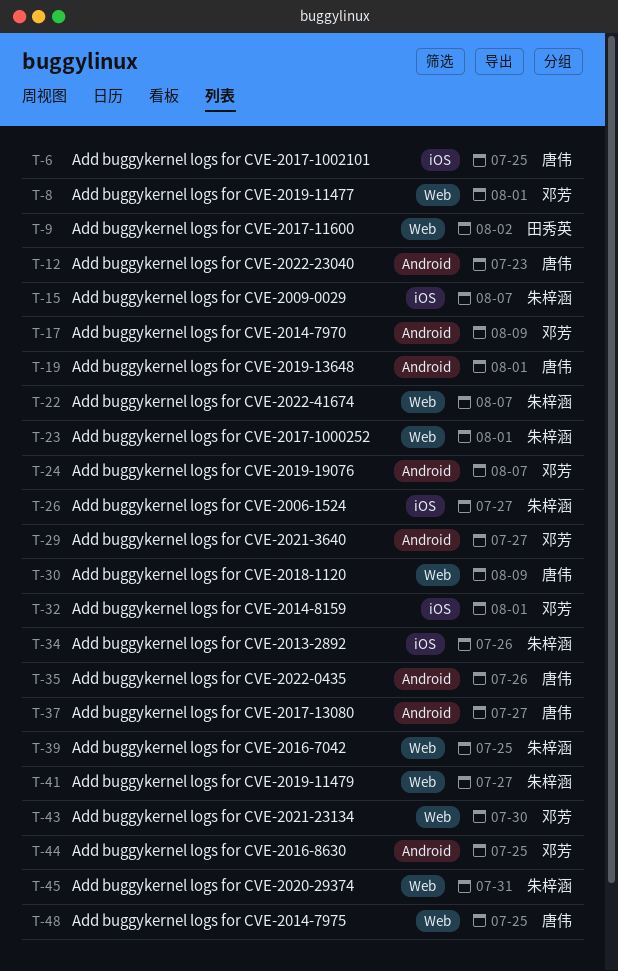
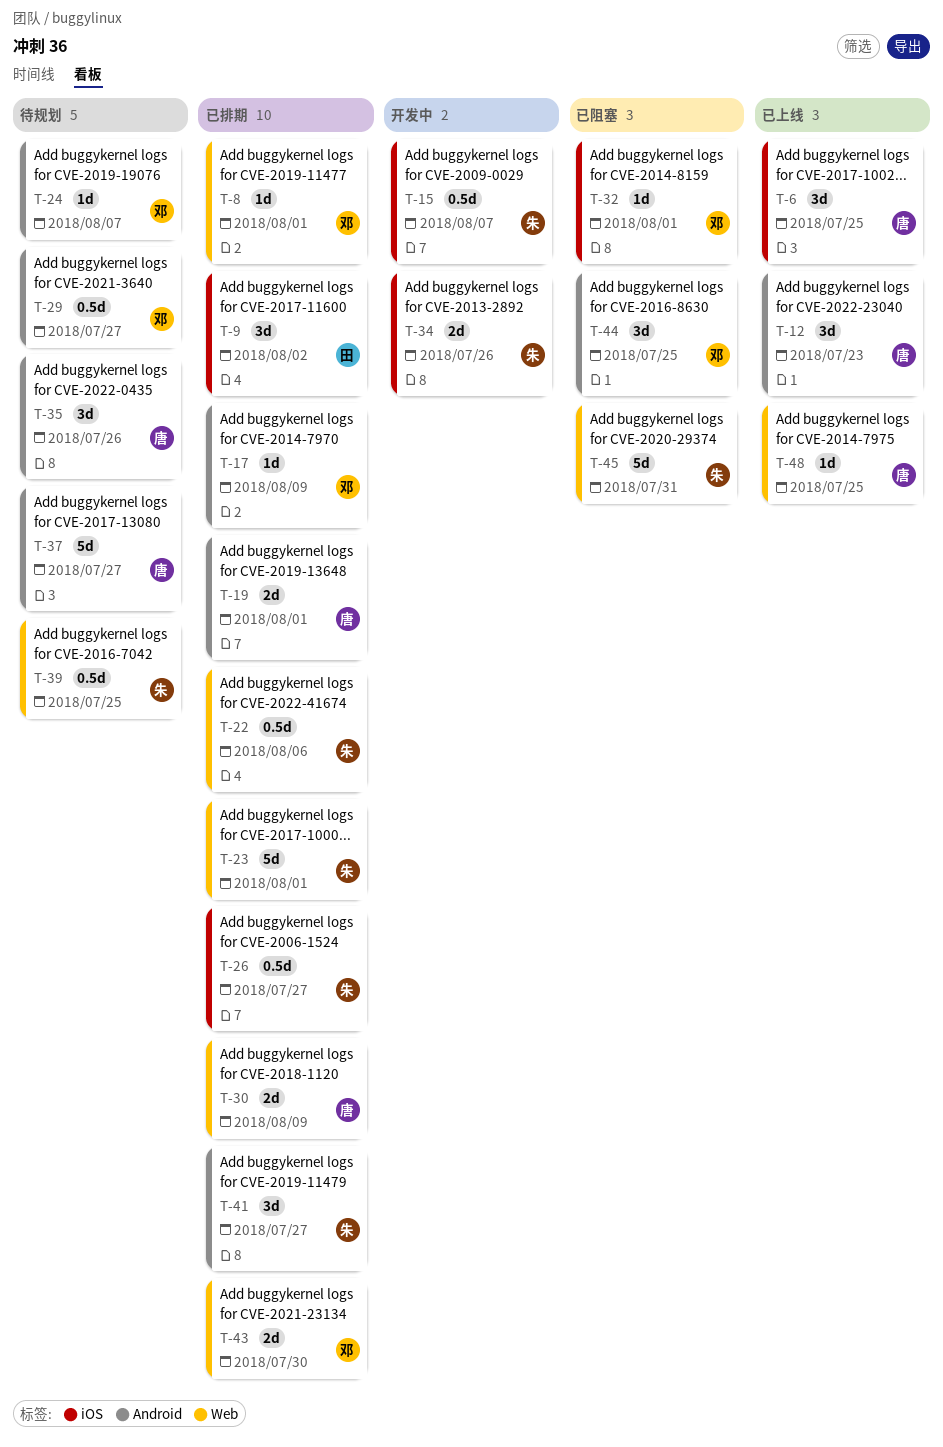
T-9, label: Web -> iOS
T-22, due: Aug 7 -> Aug 6
T-41, label: Web -> Android

